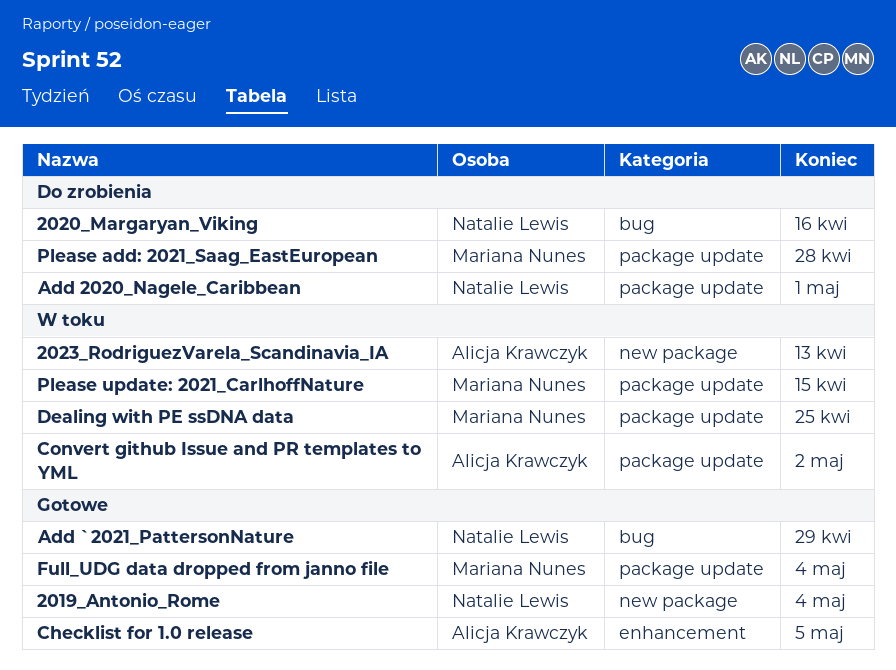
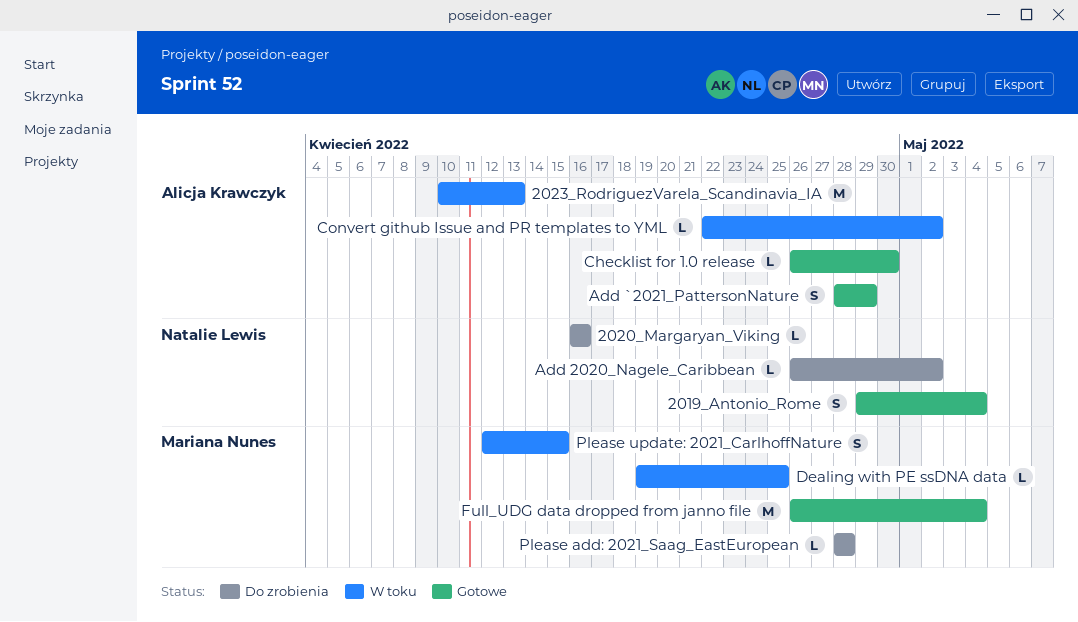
Add 2020_Nagele_Caribbean, due: May 1 -> May 2
Add `2021_PattersonNature, owner: Natalie Lewis -> Alicja Krawczyk
Checklist for 1.0 release, due: May 5 -> Apr 30

